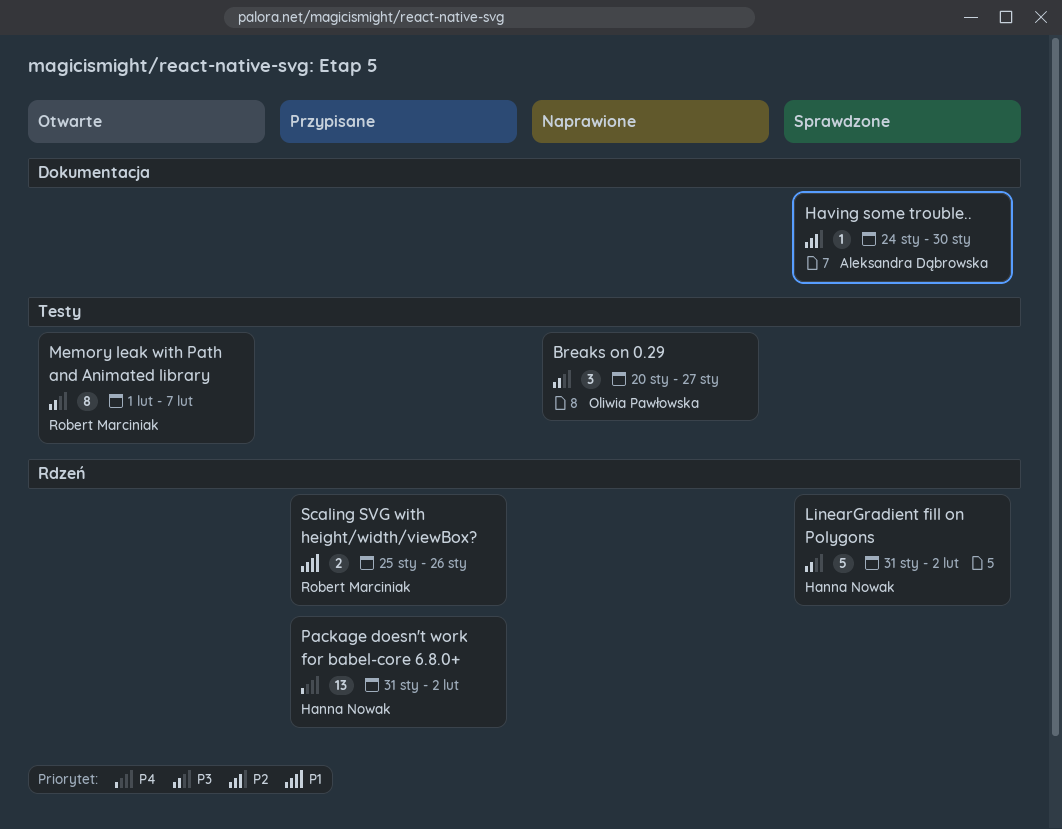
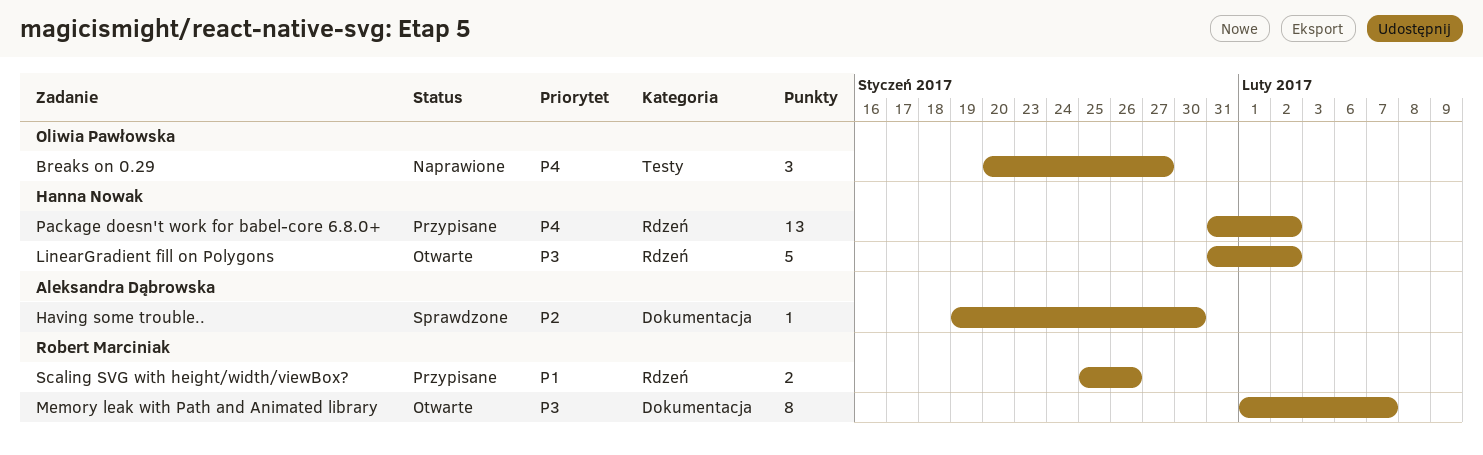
Breaks on 0.29, priority: P3 -> P4
Having some trouble.., start: Jan 24 -> Jan 19
LinearGradient fill on Polygons, status: Sprawdzone -> Otwarte
Memory leak with Path and Animated library, label: Testy -> Dokumentacja

